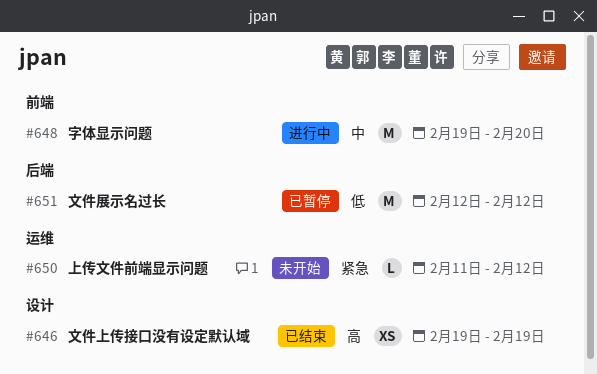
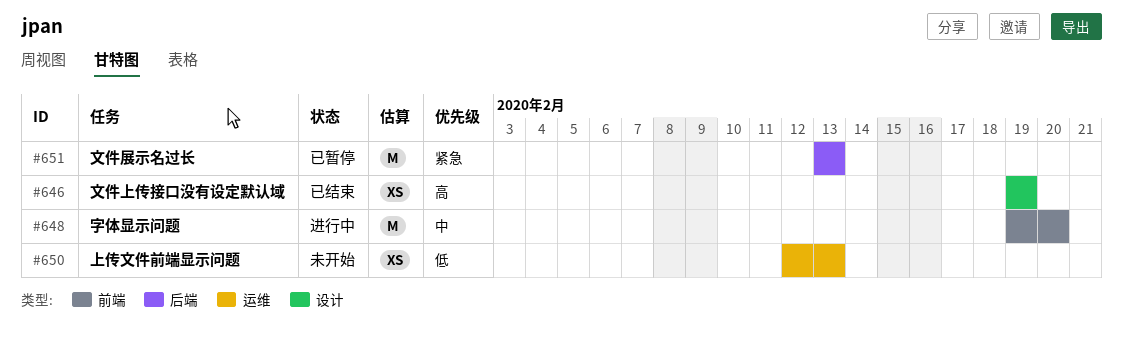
#650, priority: 紧急 -> 低
#650, estimate: L -> XS
#650, start: Feb 11 -> Feb 12
#650, due: Feb 12 -> Feb 13
#651, priority: 低 -> 紧急
#651, start: Feb 12 -> Feb 13
#651, due: Feb 12 -> Feb 13

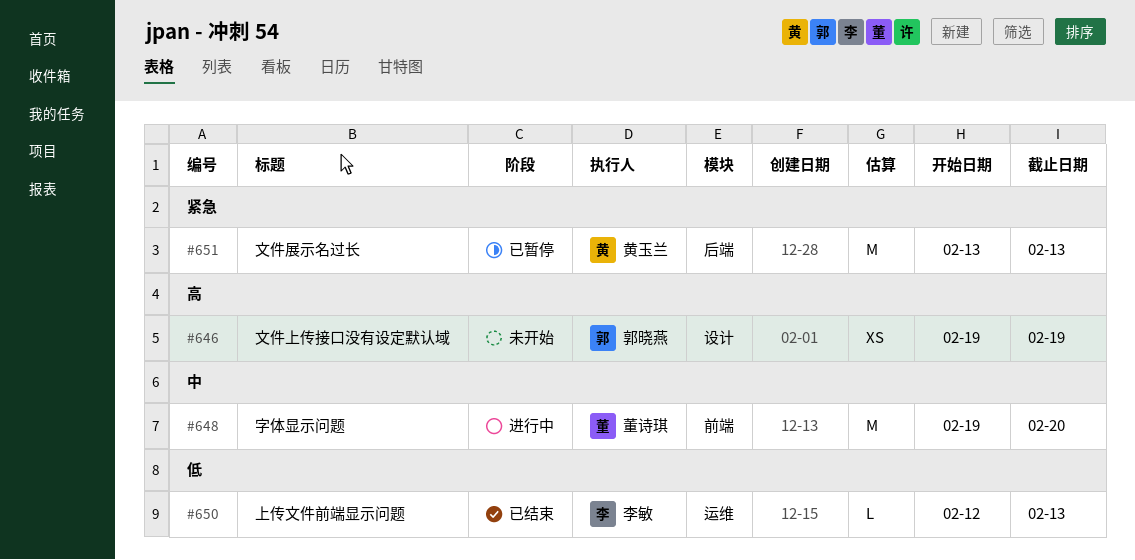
#646, status: 已结束 -> 未开始
#650, status: 未开始 -> 已结束
#650, estimate: XS -> L

